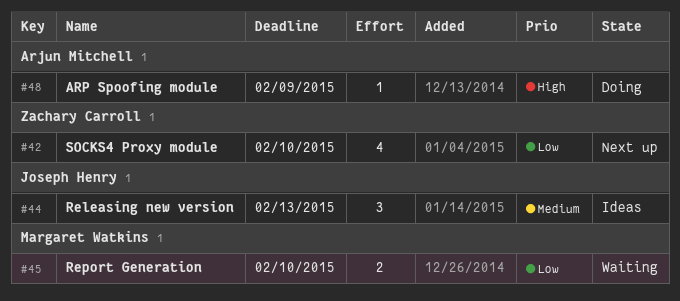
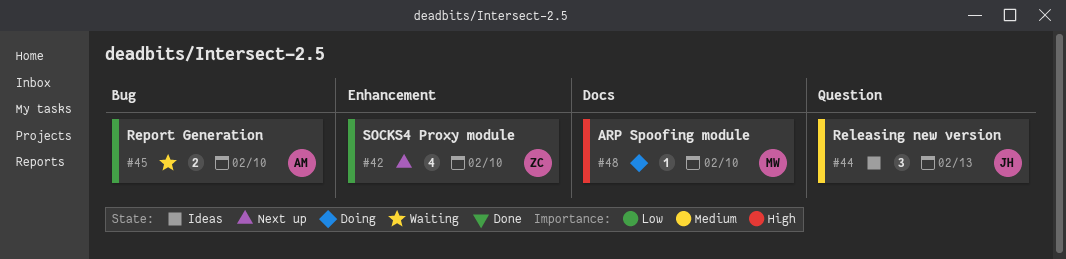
#45, owner: Margaret Watkins -> Arjun Mitchell
#48, owner: Arjun Mitchell -> Margaret Watkins
#48, due: Feb 9 -> Feb 10

